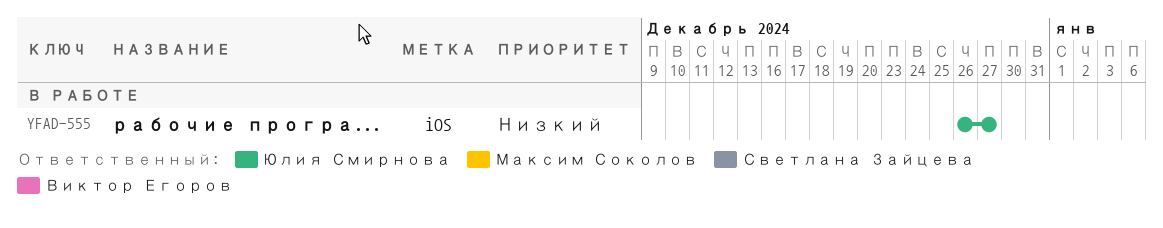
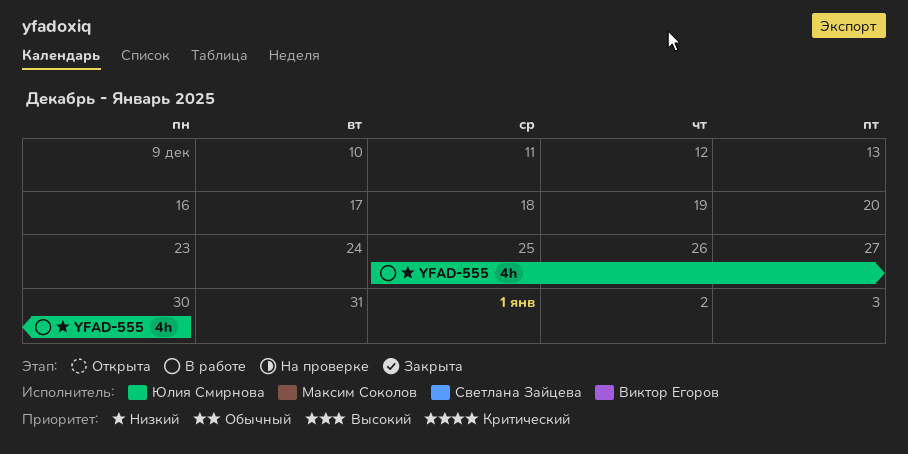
YFAD-555, start: Dec 26 -> Dec 25
YFAD-555, due: Dec 27 -> Dec 30

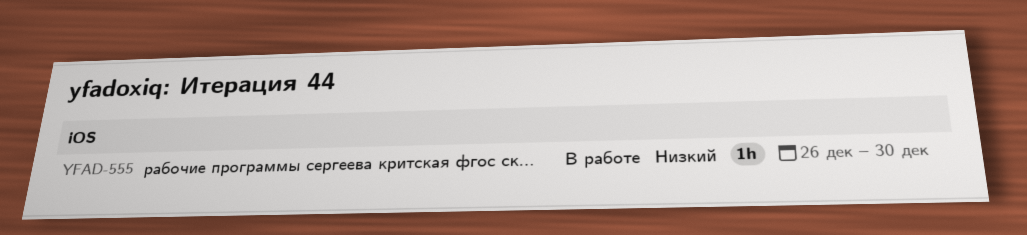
YFAD-555, estimate: 4h -> 1h
YFAD-555, start: Dec 25 -> Dec 26

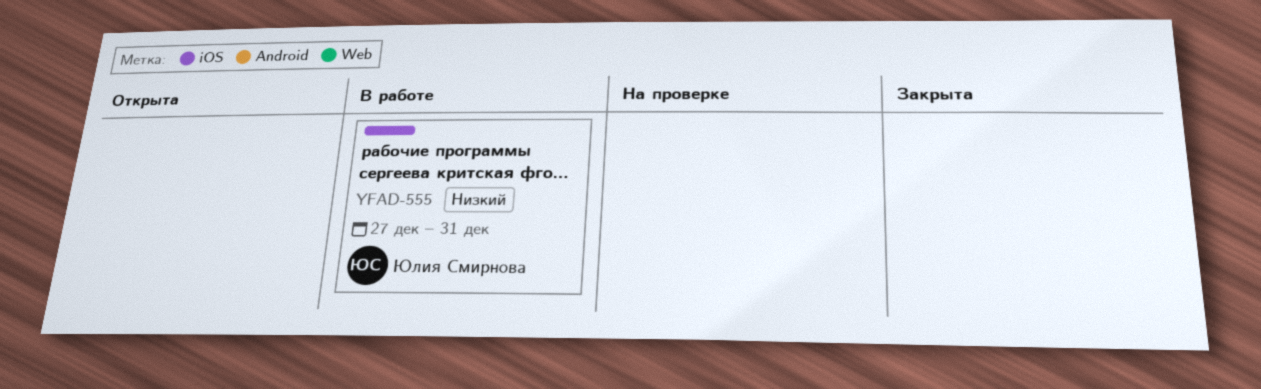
YFAD-555, start: Dec 26 -> Dec 27
YFAD-555, due: Dec 30 -> Dec 31

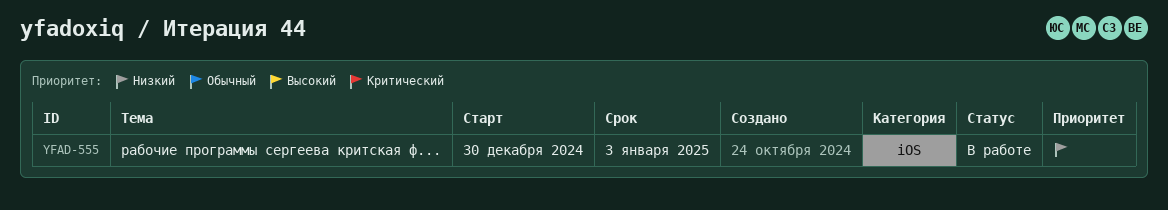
YFAD-555, start: Dec 27 -> Dec 30
YFAD-555, due: Dec 31 -> Jan 3

